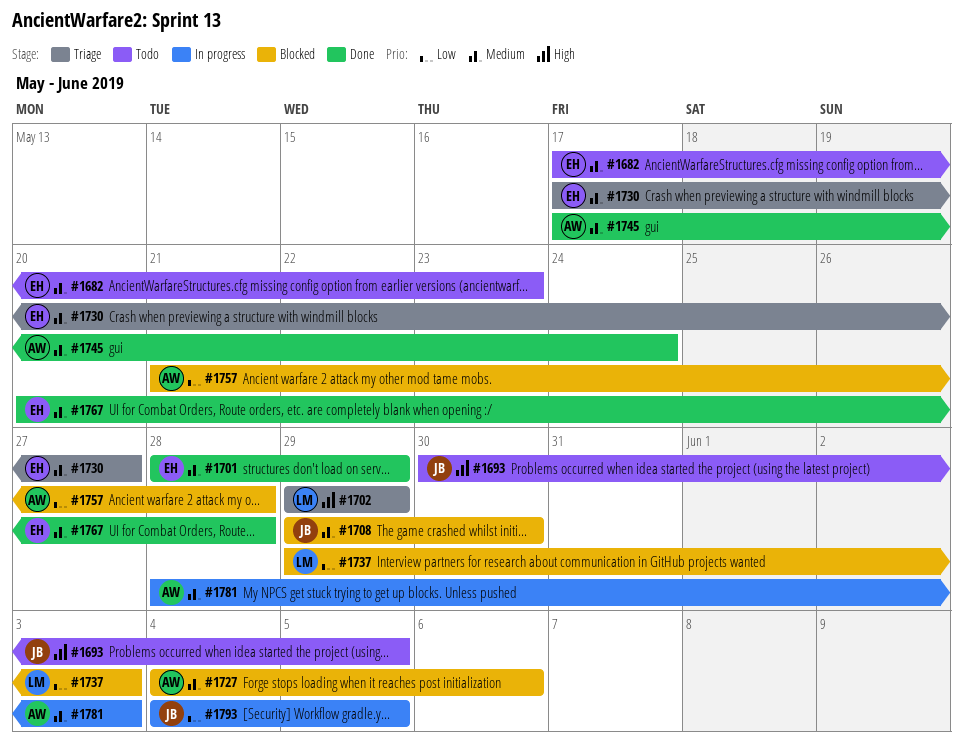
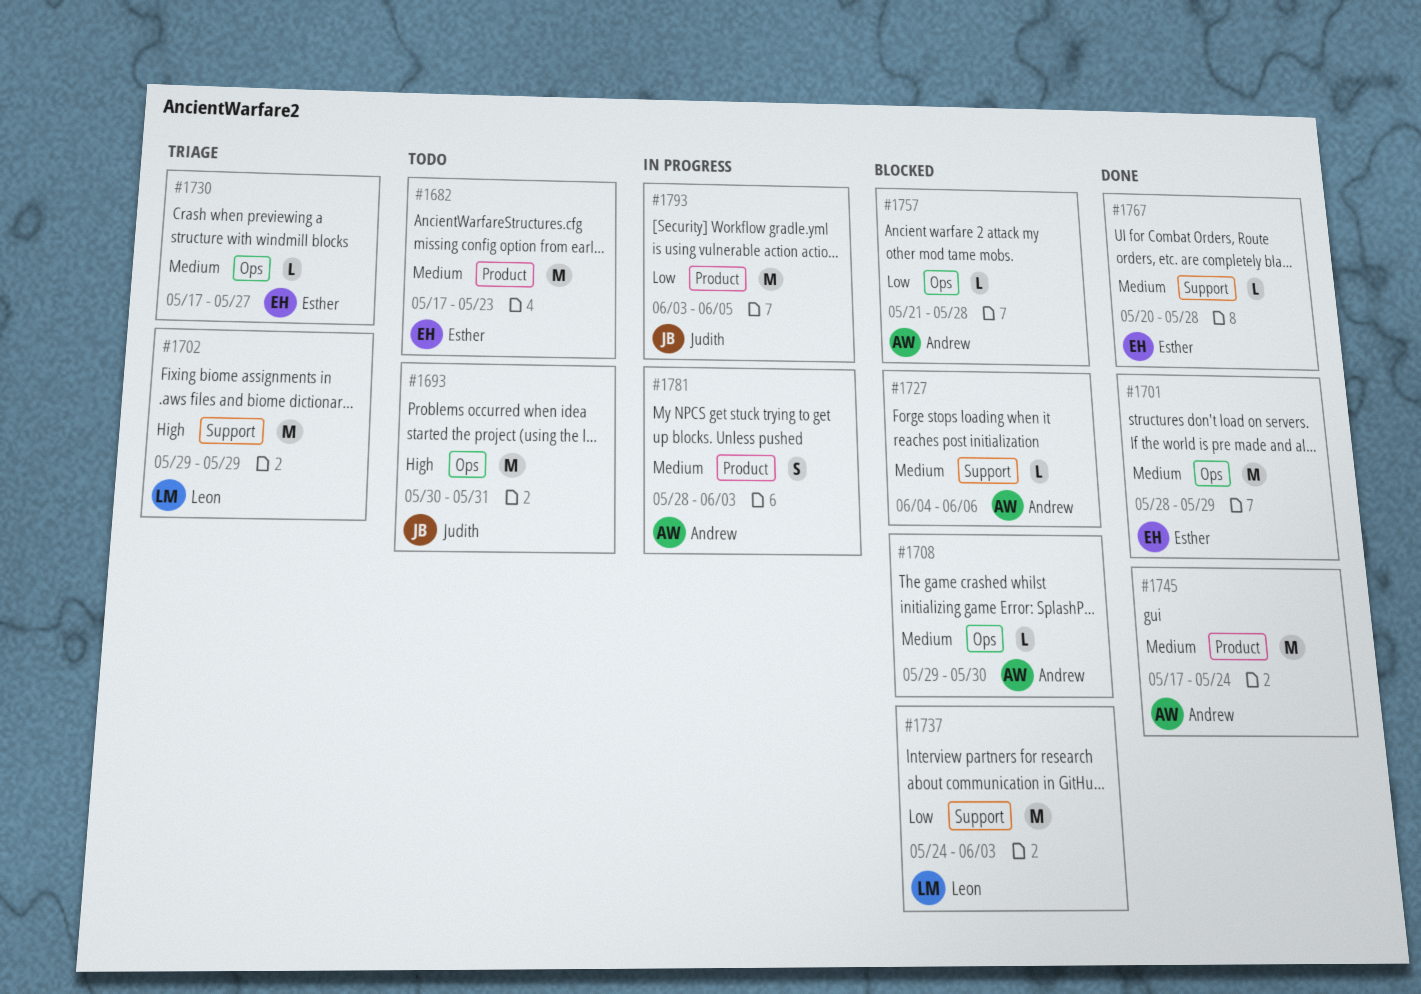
#1693, due: Jun 5 -> May 31
#1708, owner: Judith -> Andrew
#1737, start: May 29 -> May 24
#1793, start: Jun 4 -> Jun 3

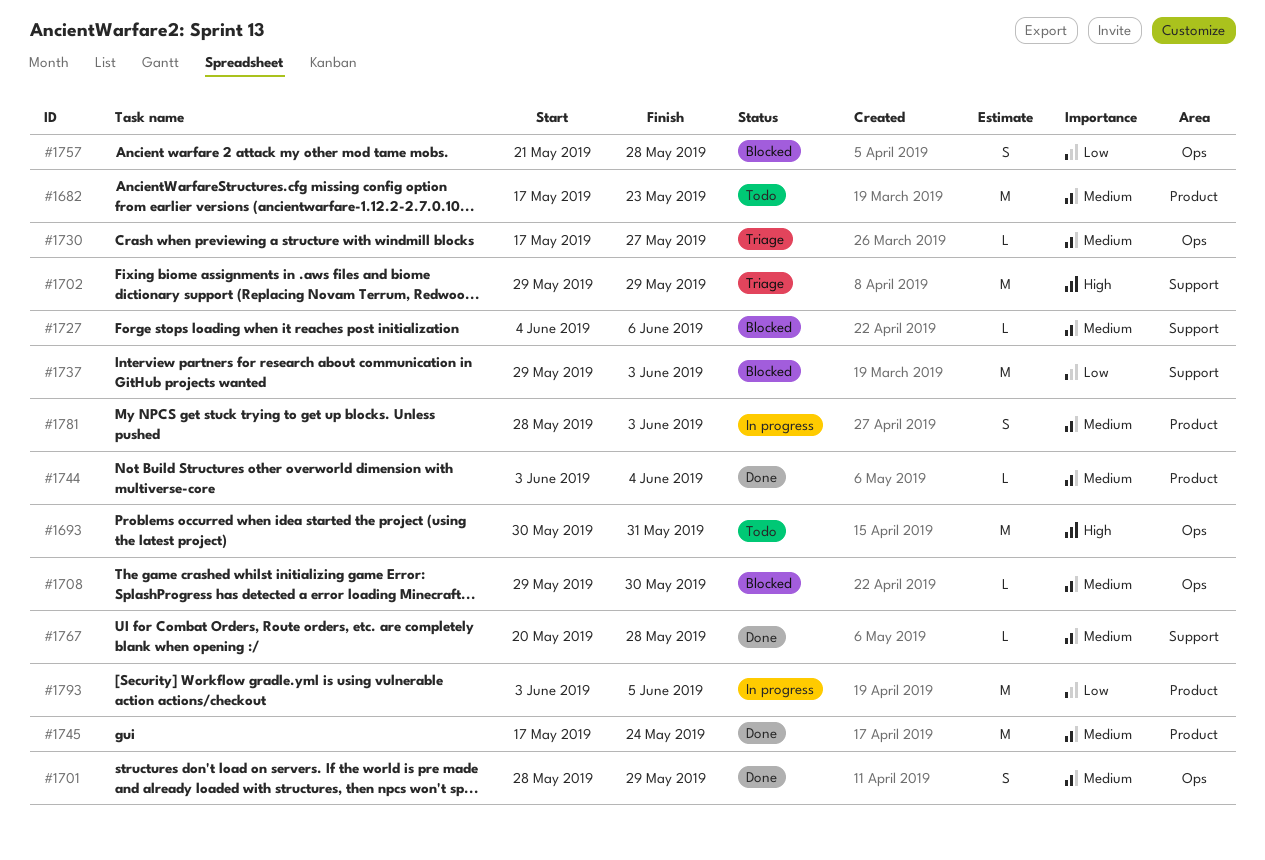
#1701, estimate: M -> S
#1737, start: May 24 -> May 29
#1744: none -> present
#1757, estimate: L -> S

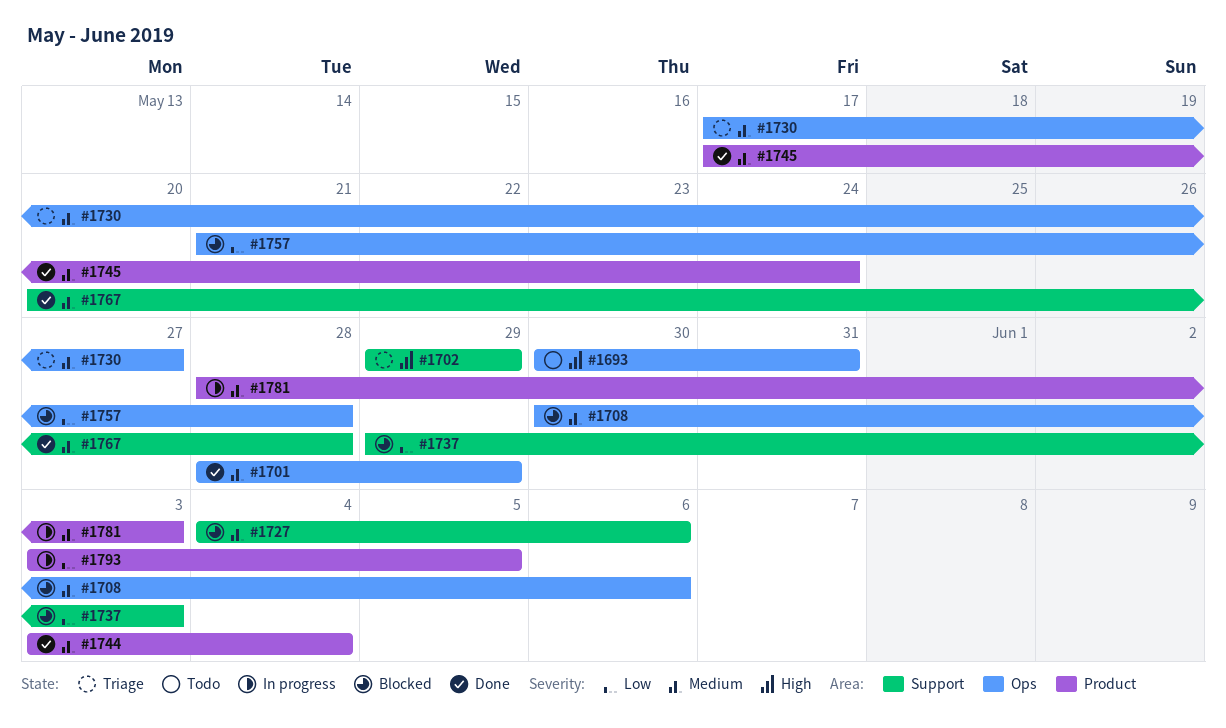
#1682: present -> none
#1708, start: May 29 -> May 30
#1708, due: May 30 -> Jun 6

